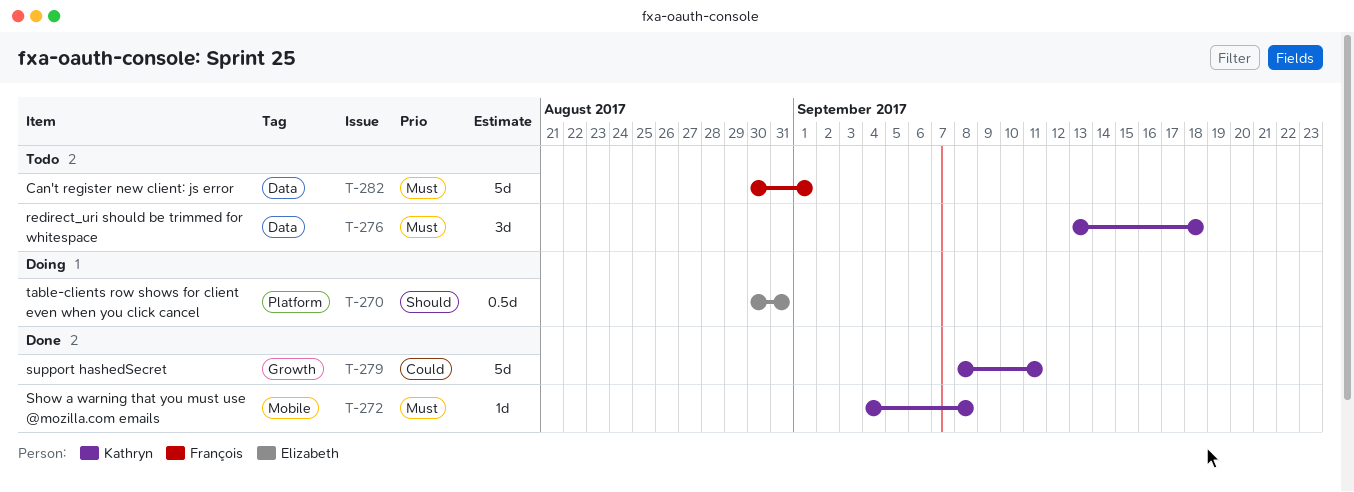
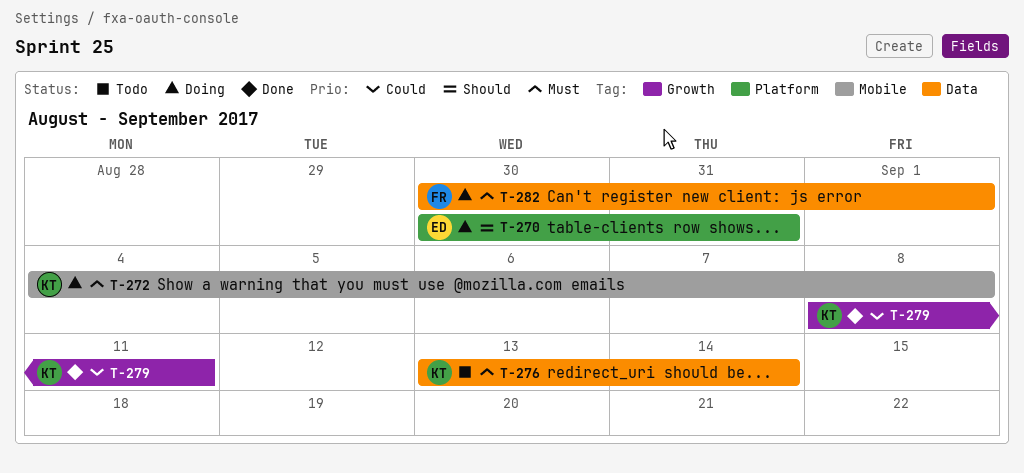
T-272, status: Done -> Doing
T-276, due: Sep 18 -> Sep 14
T-282, status: Todo -> Doing

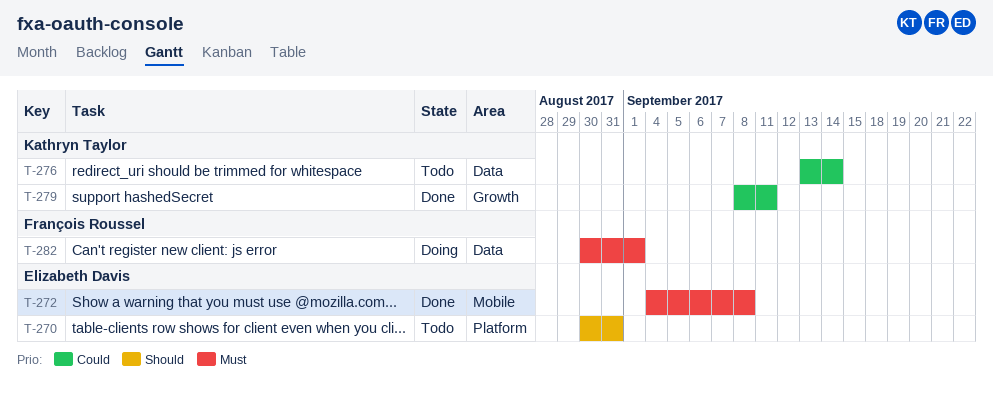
T-270, status: Doing -> Todo
T-272, status: Doing -> Done
T-272, owner: Kathryn Taylor -> Elizabeth Davis
T-276, priority: Must -> Could

